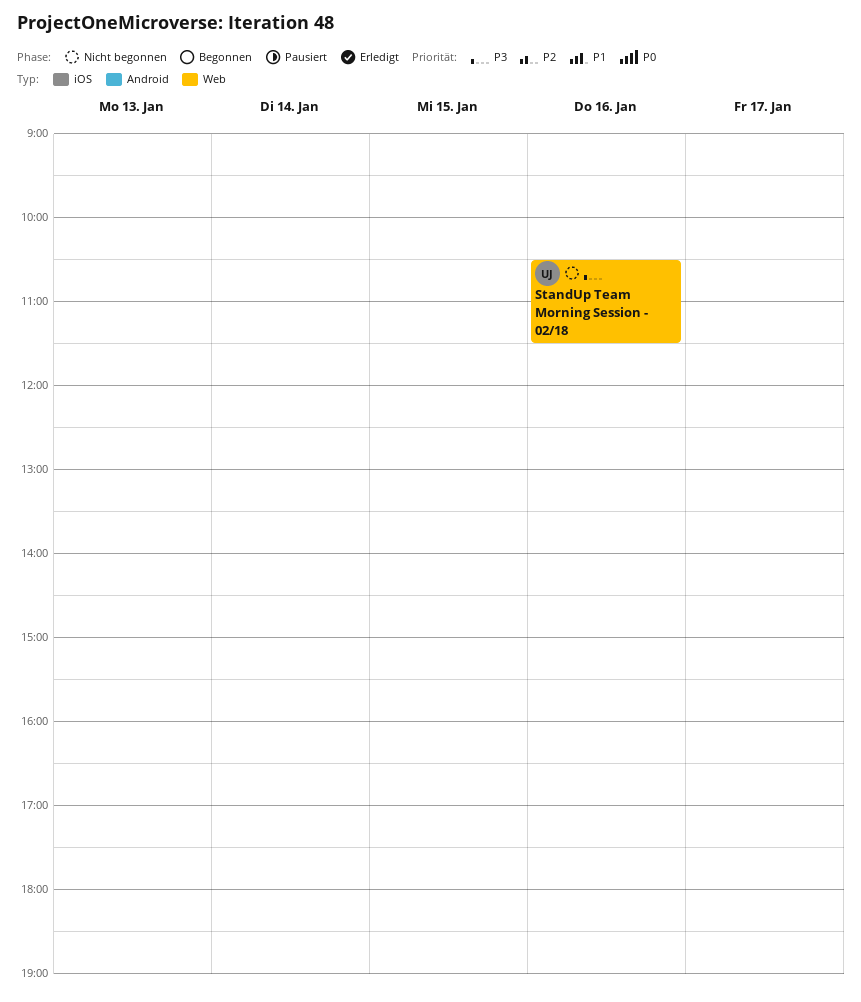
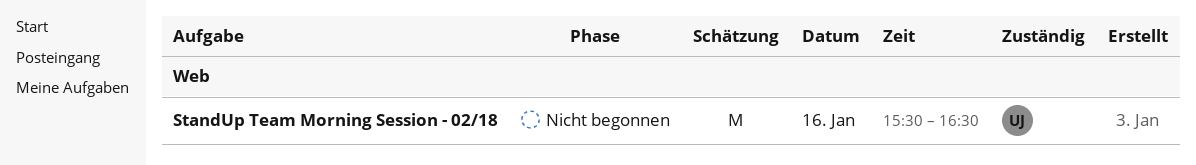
StandUp Team Morning Session - 02/18, begins: 10:30 -> 15:30
StandUp Team Morning Session - 02/18, ends: 11:30 -> 16:30

